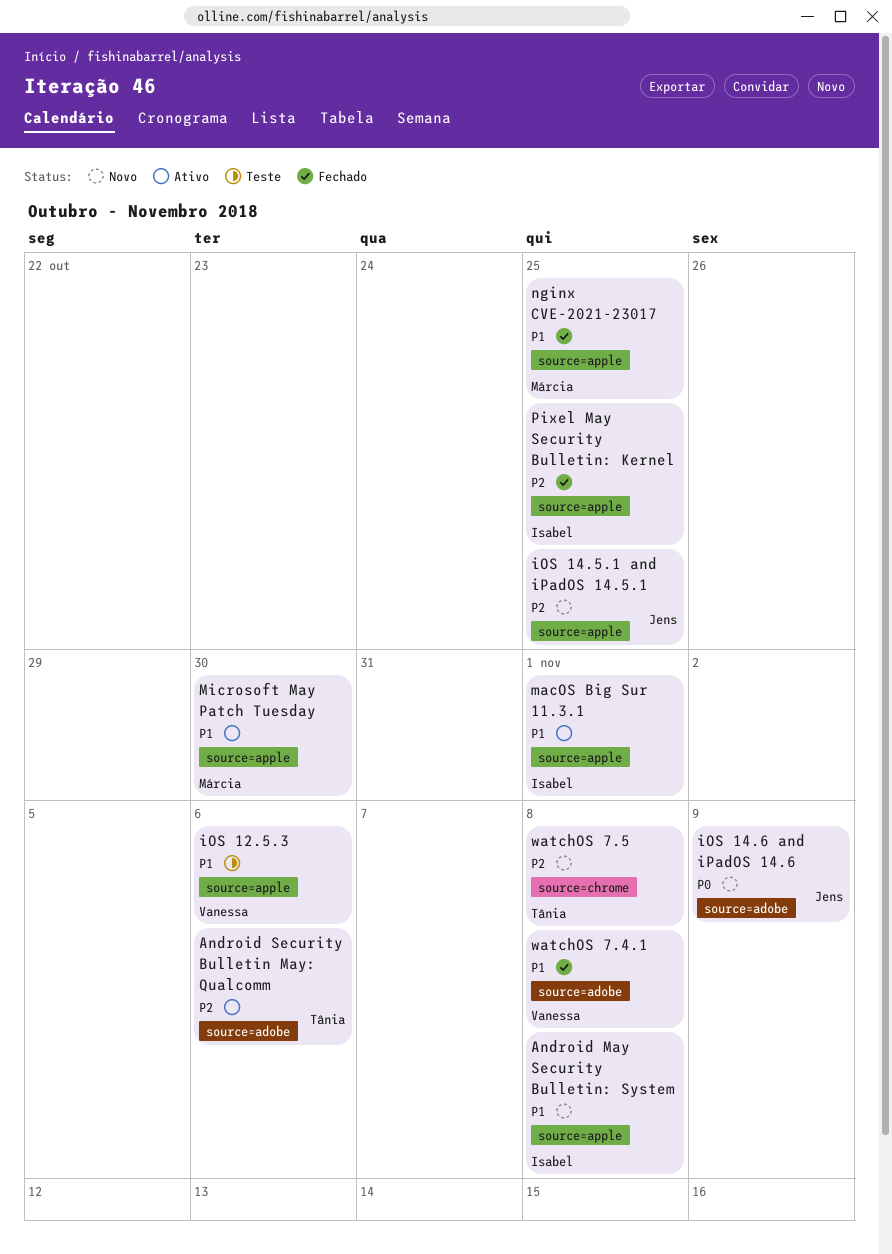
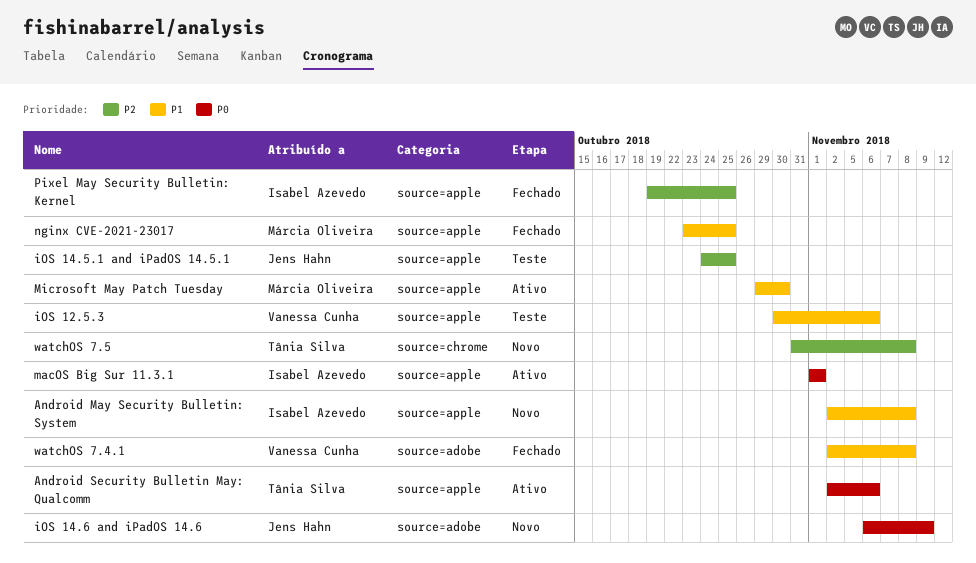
Android Security Bulletin May: Qualcomm, priority: P2 -> P0
Android Security Bulletin May: Qualcomm, label: source=adobe -> source=apple
iOS 14.5.1 and iPadOS 14.5.1, status: Novo -> Teste
macOS Big Sur 11.3.1, priority: P1 -> P0

